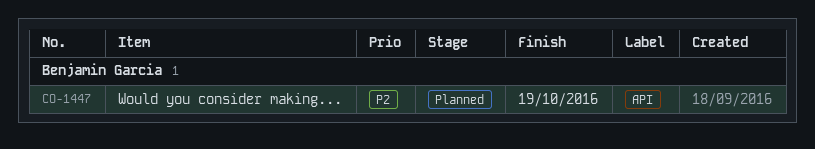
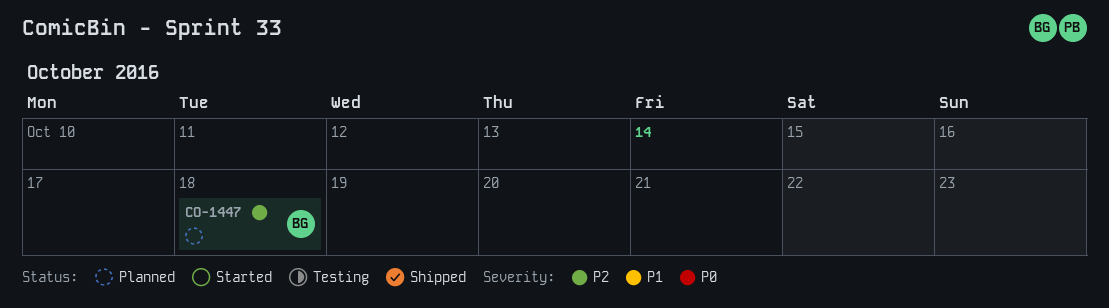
CO-1447, due: Oct 19 -> Oct 18

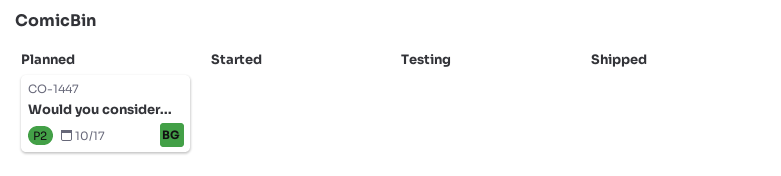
CO-1447, due: Oct 18 -> Oct 17

